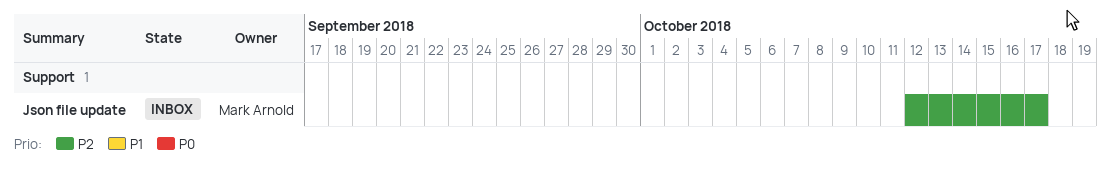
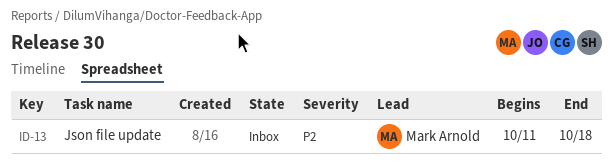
Json file update, start: Oct 12 -> Oct 11
Json file update, due: Oct 17 -> Oct 18

